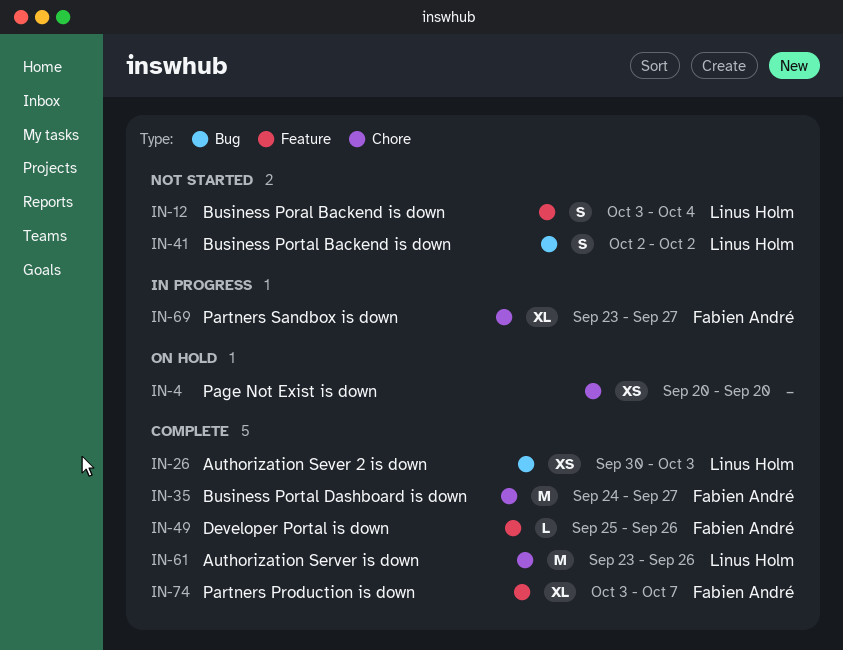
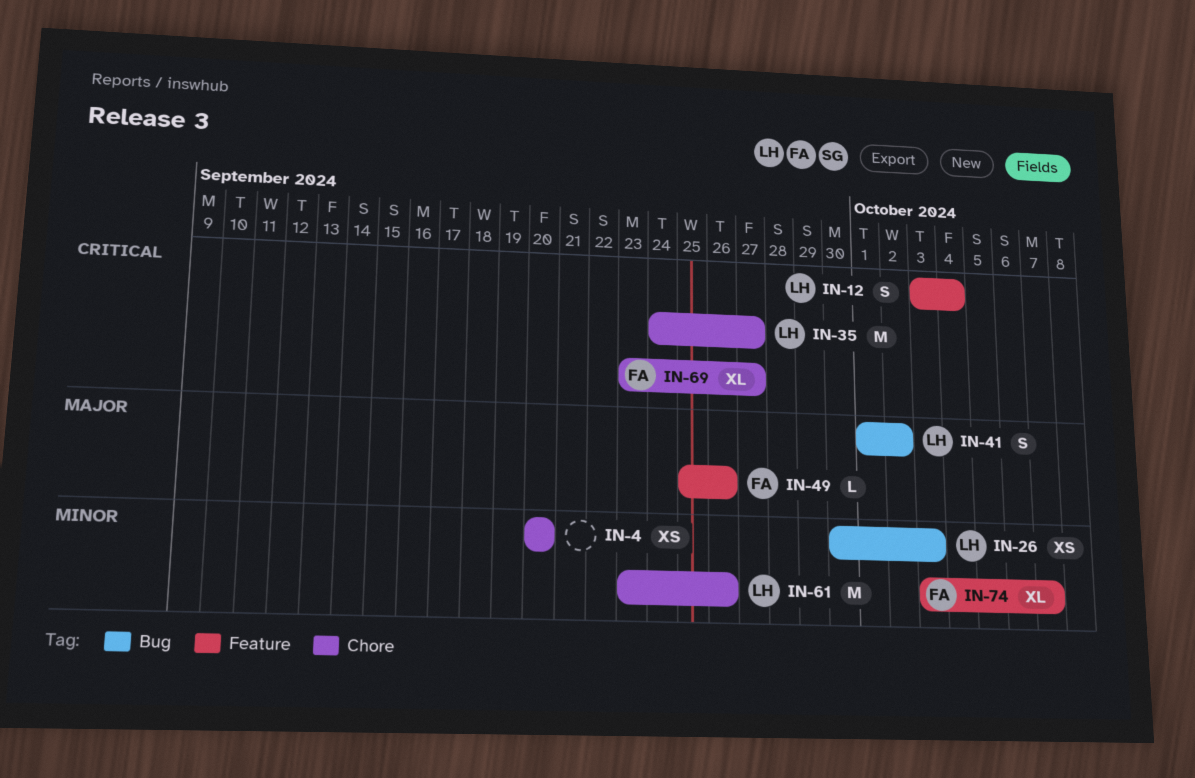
IN-35, owner: Fabien André -> Linus Holm
IN-41, start: Oct 2 -> Oct 1

